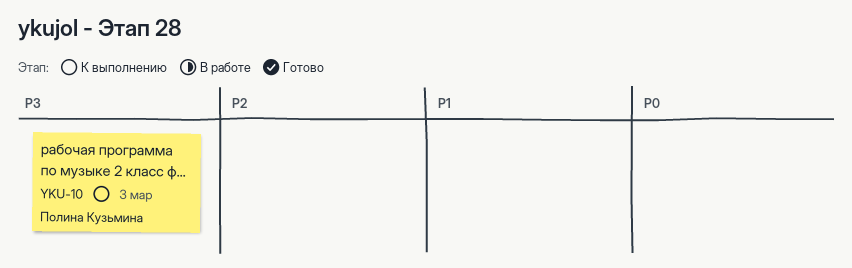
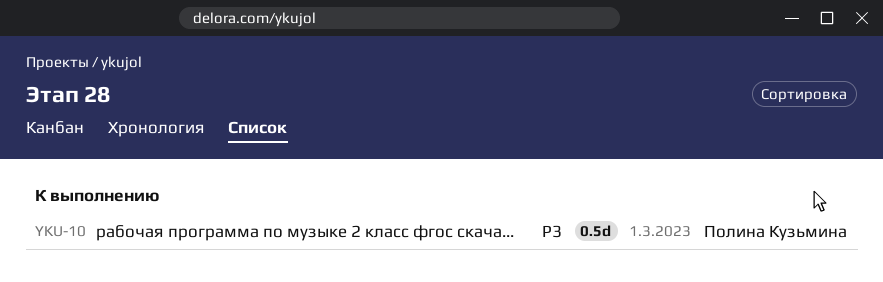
YKU-10, due: Mar 3 -> Mar 1

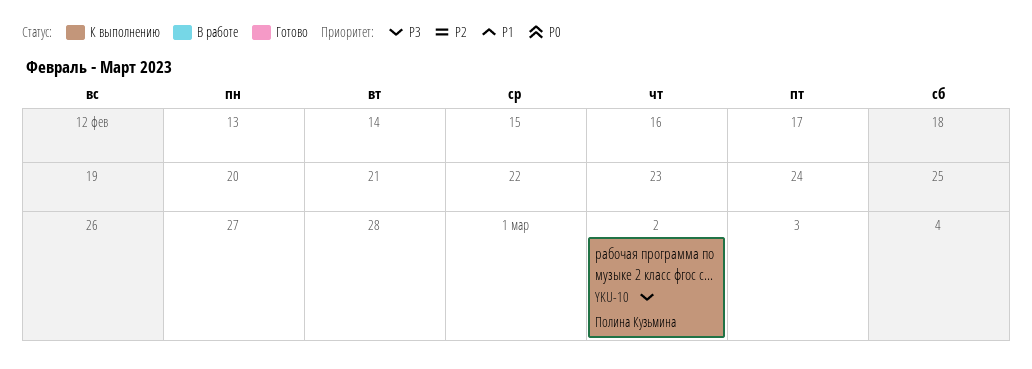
YKU-10, due: Mar 1 -> Mar 2

